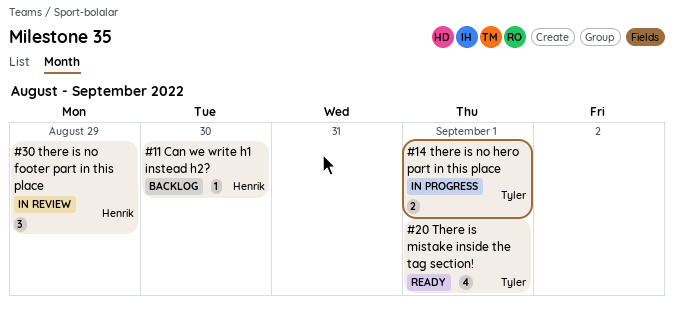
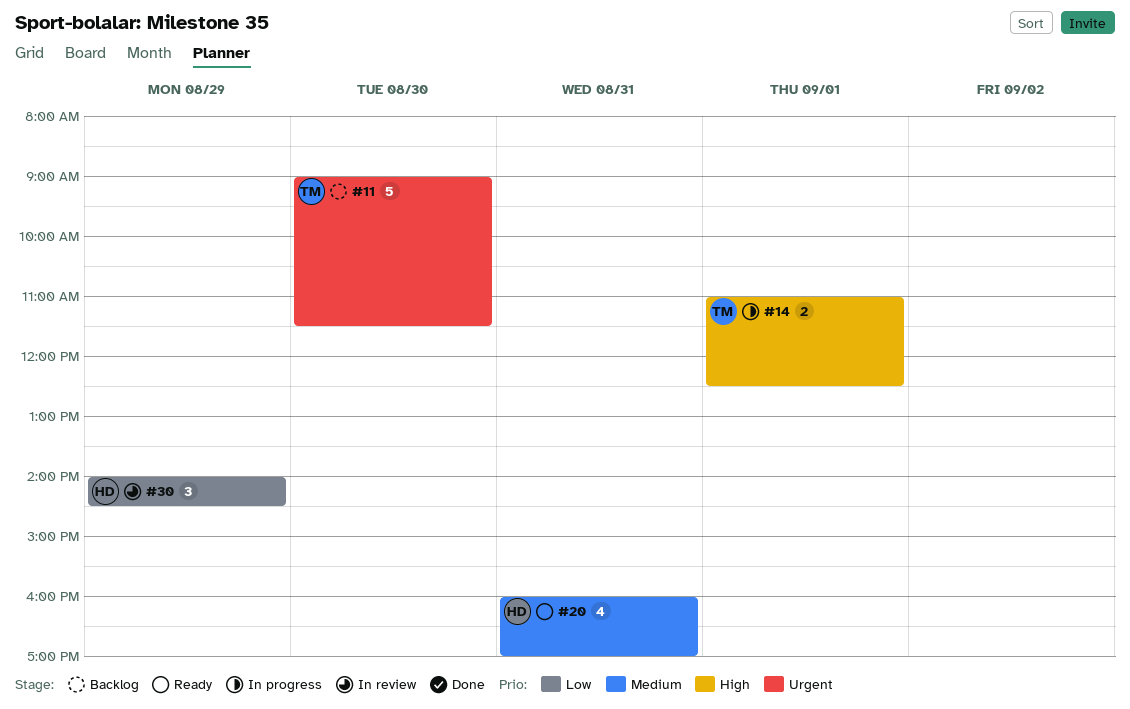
#11, owner: Henrik -> Tyler
#11, estimate: 1 -> 5
#20, owner: Tyler -> Henrik
#20, day: Sep 1 -> Aug 31

